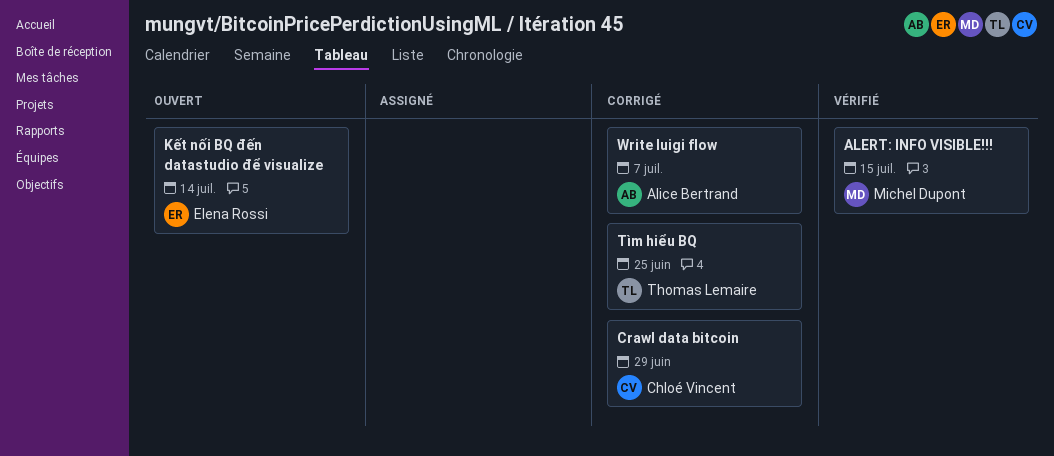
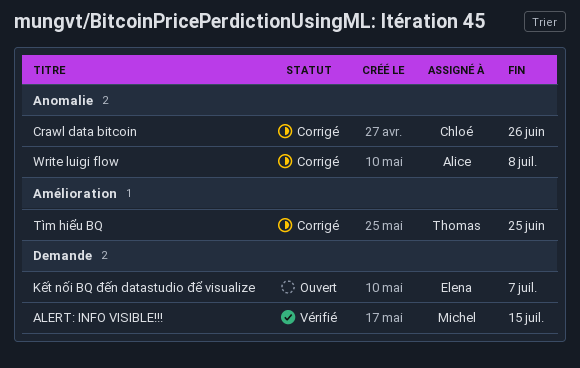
Crawl data bitcoin, due: Jun 29 -> Jun 26
Kết nối BQ đến datastudio để visualize, due: Jul 14 -> Jul 7
Write luigi flow, due: Jul 7 -> Jul 8

